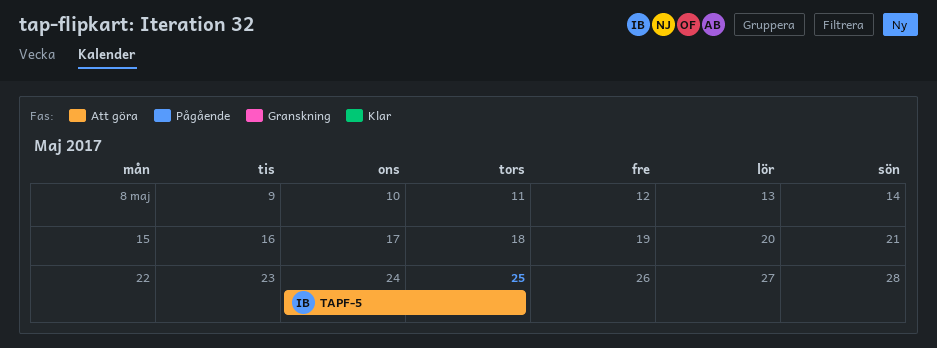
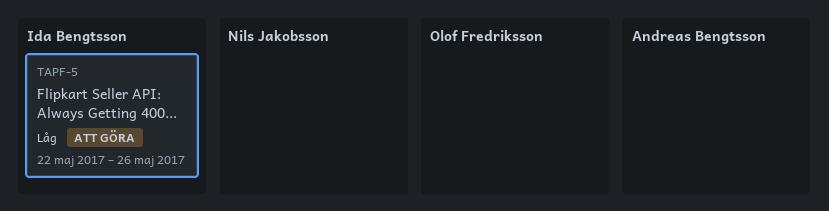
TAPF-5, start: May 24 -> May 22
TAPF-5, due: May 25 -> May 26

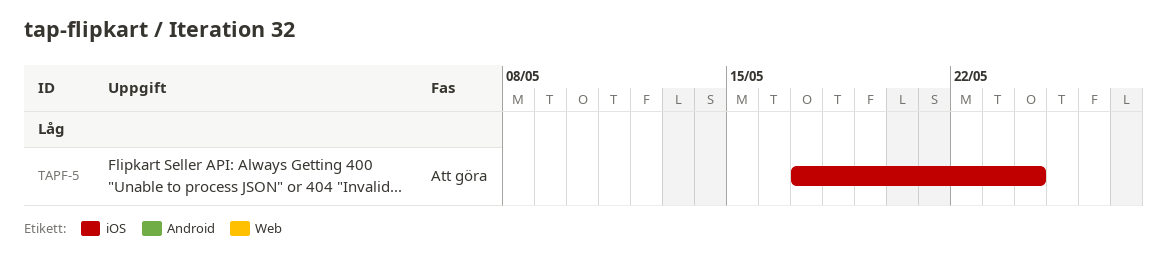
TAPF-5, start: May 22 -> May 17
TAPF-5, due: May 26 -> May 24

